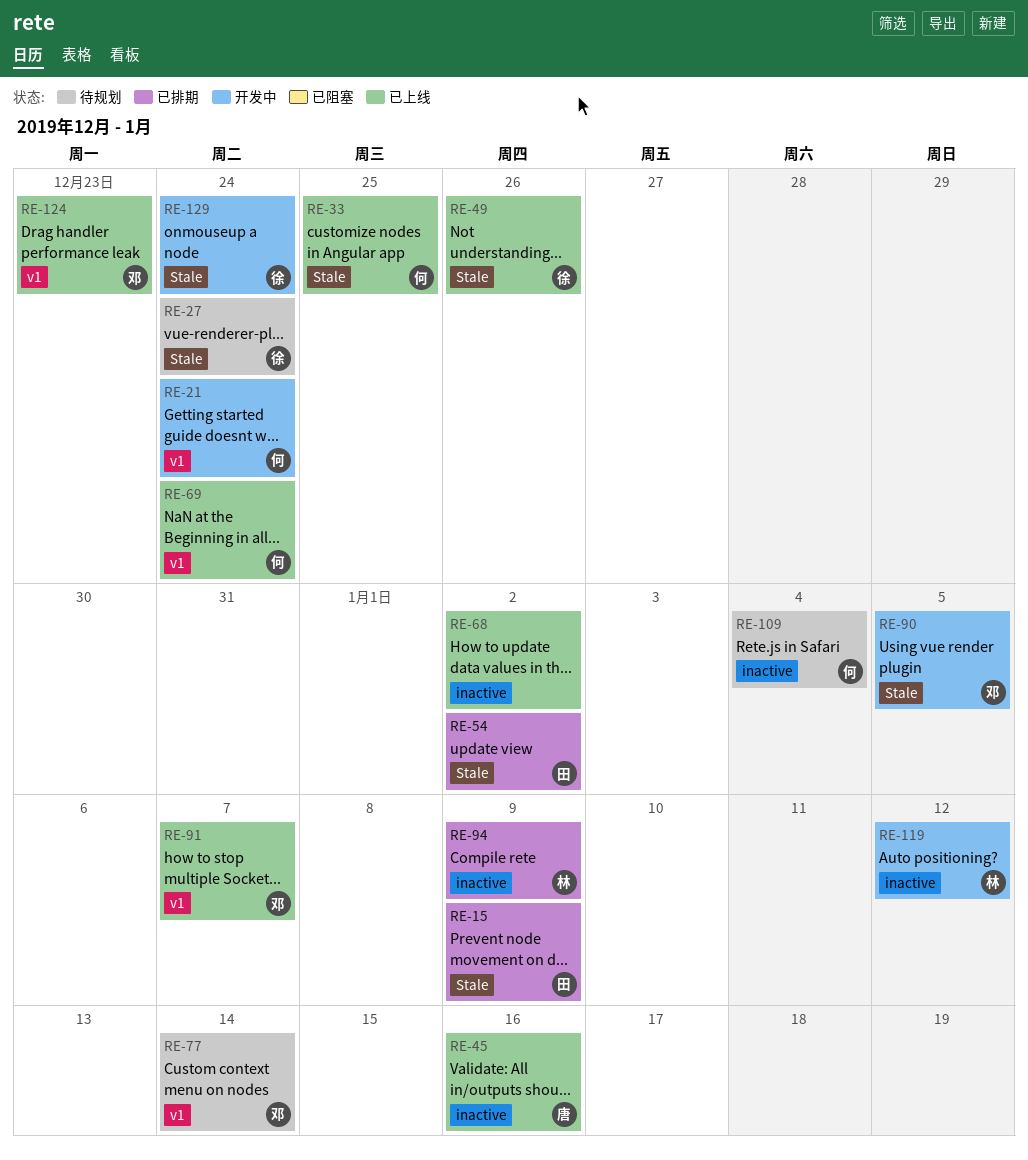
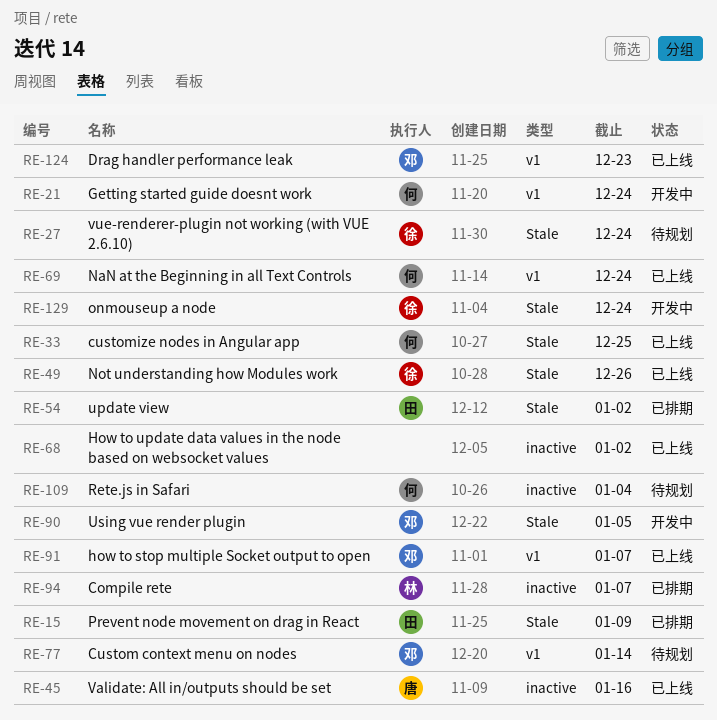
RE-94, due: Jan 9 -> Jan 7
RE-119: present -> none

